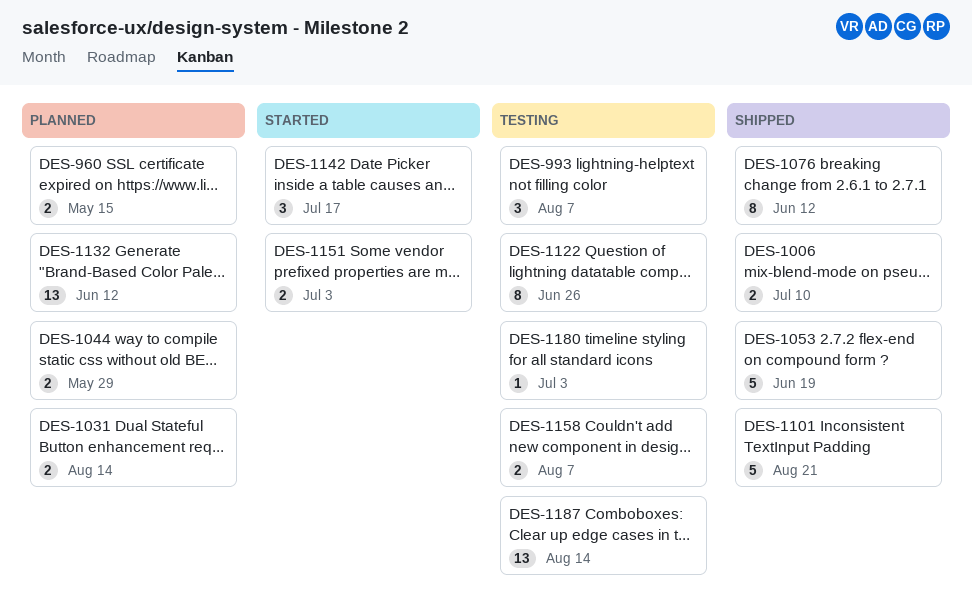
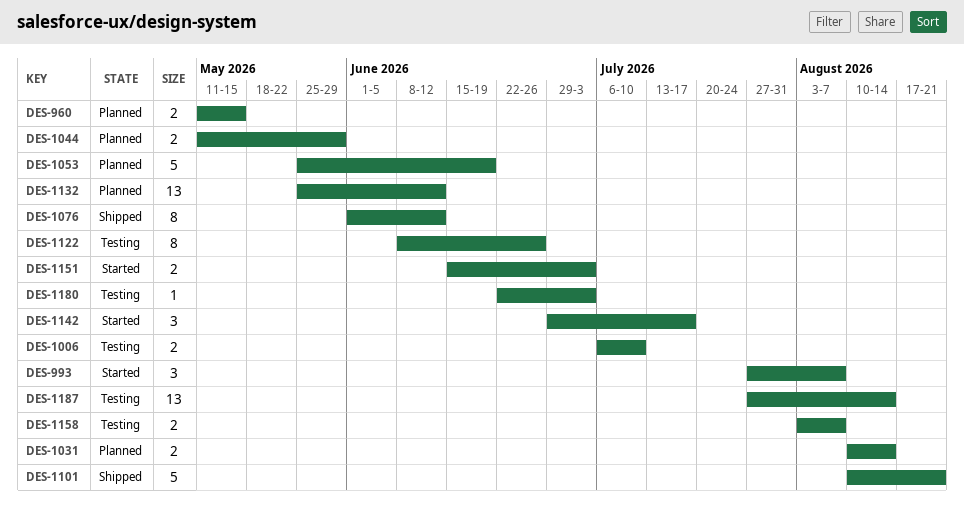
DES-993, status: Testing -> Started
DES-1006, status: Shipped -> Testing
DES-1053, status: Shipped -> Planned

